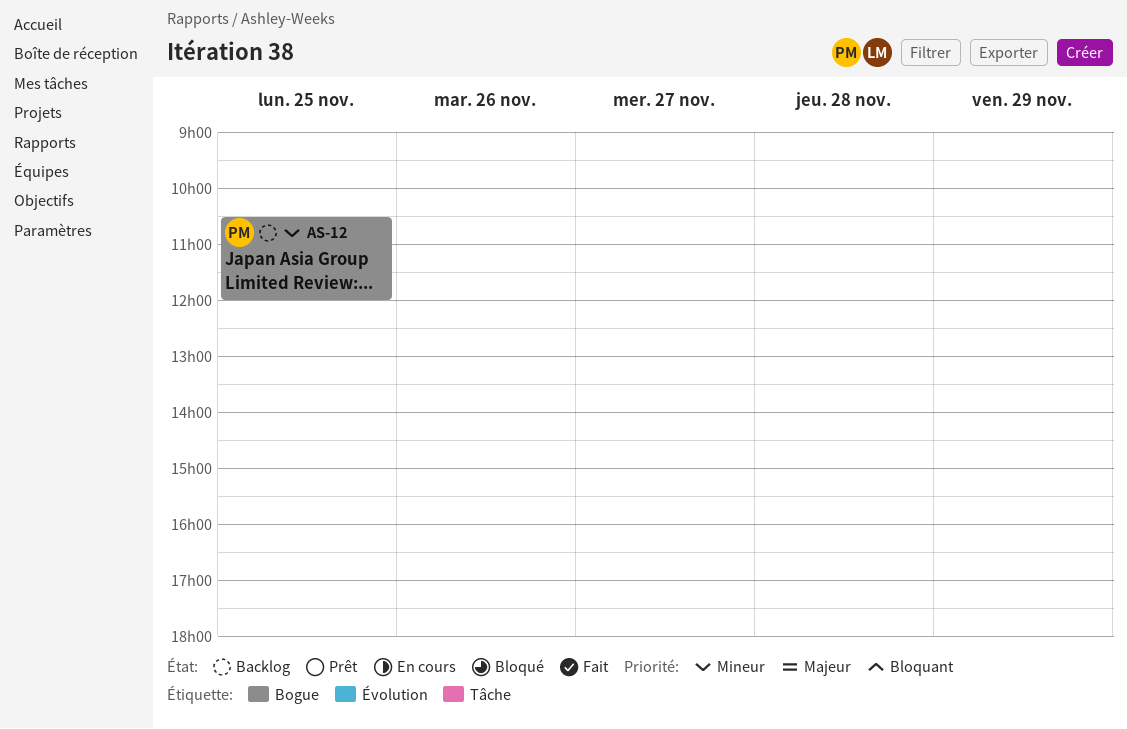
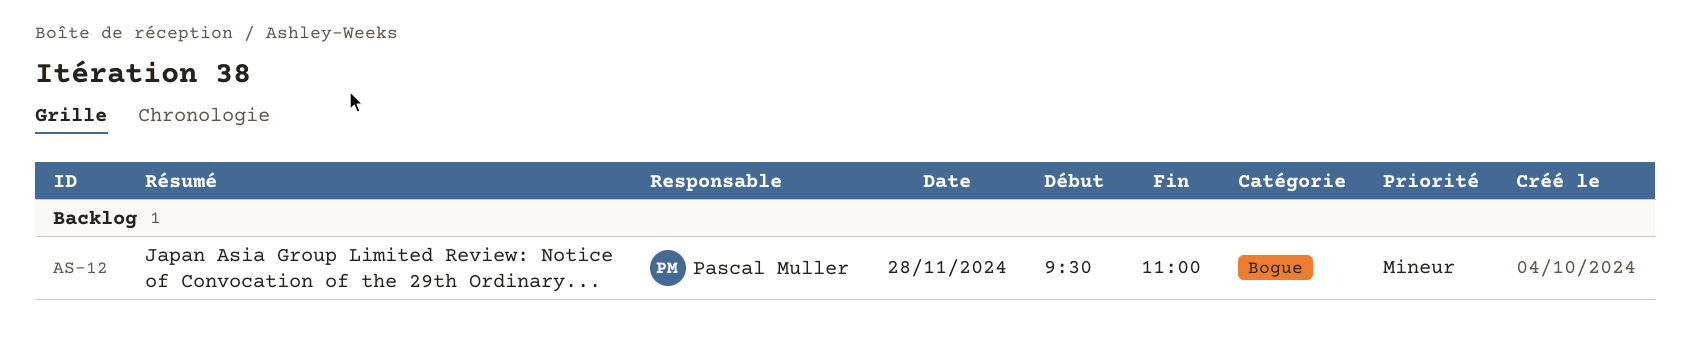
AS-12, day: Nov 25 -> Nov 28
AS-12, begins: 10:30 -> 09:30
AS-12, ends: 12:00 -> 11:00

